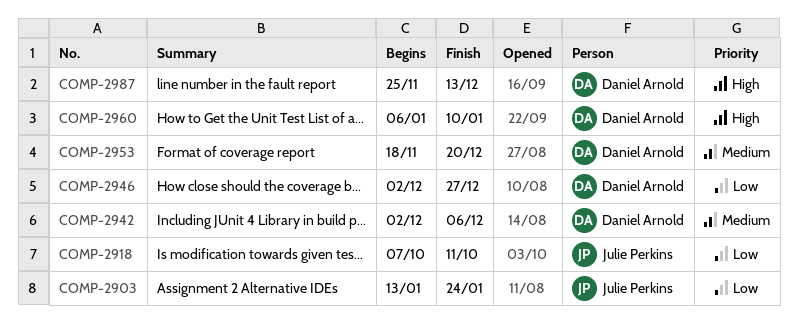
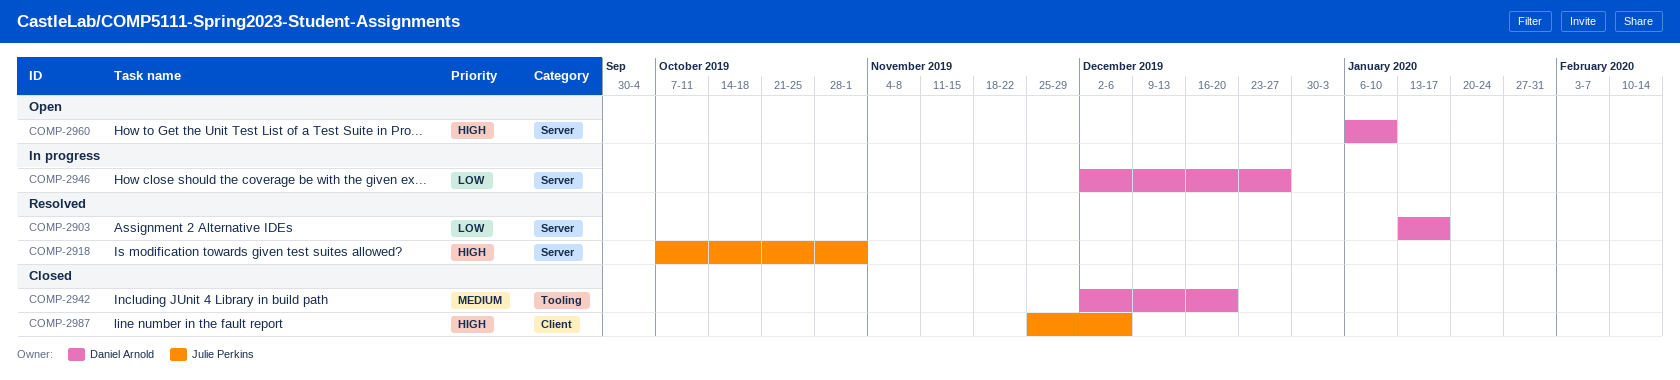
COMP-2903, owner: Julie Perkins -> Daniel Arnold
COMP-2903, due: Jan 24 -> Jan 17
COMP-2918, priority: Low -> High
COMP-2918, due: Oct 11 -> Nov 1
COMP-2942, due: Dec 6 -> Dec 20
COMP-2953: present -> none
COMP-2987, owner: Daniel Arnold -> Julie Perkins
COMP-2987, due: Dec 13 -> Dec 6

